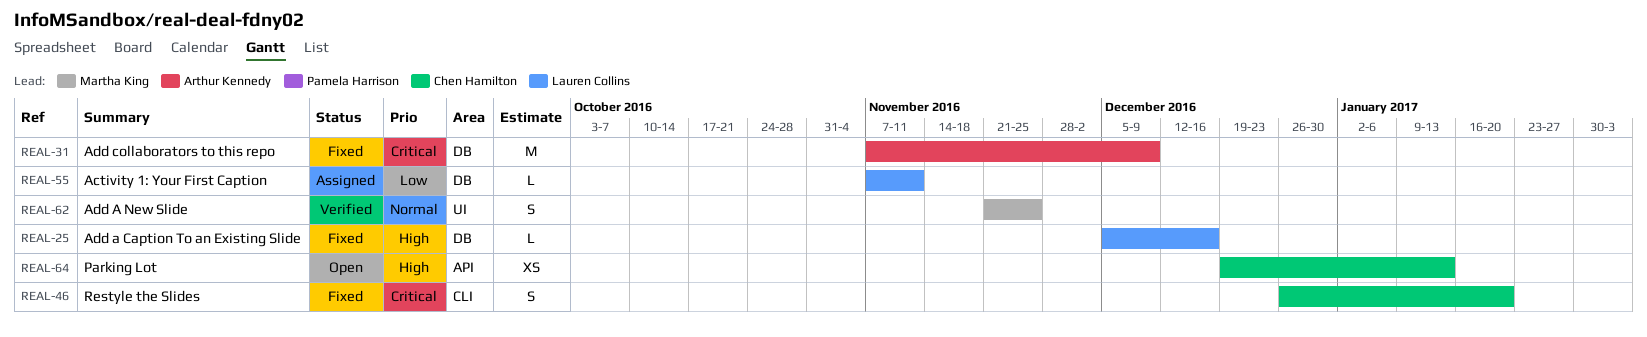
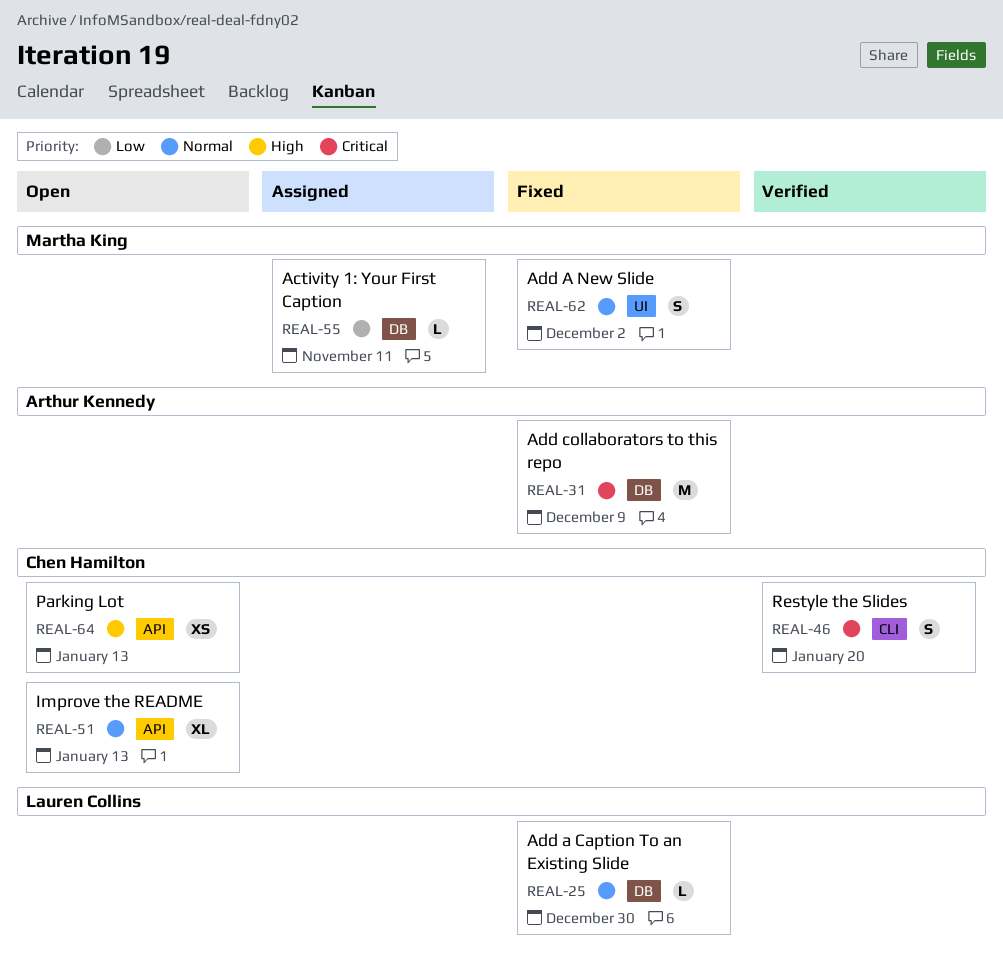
REAL-25, priority: High -> Normal
REAL-25, due: Dec 16 -> Dec 30
REAL-46, status: Fixed -> Verified
REAL-51: none -> present
REAL-55, owner: Lauren Collins -> Martha King
REAL-62, status: Verified -> Fixed
REAL-62, due: Nov 25 -> Dec 2

